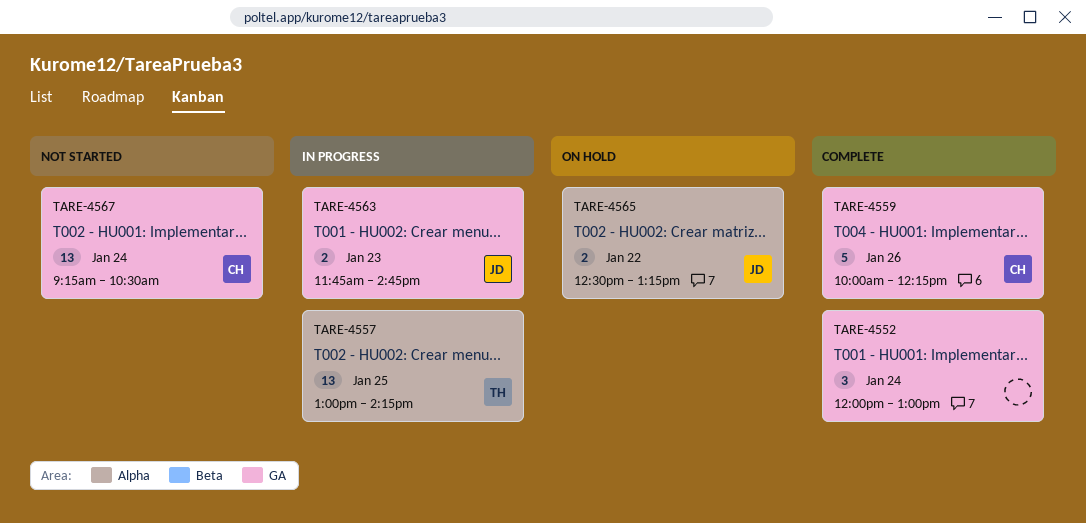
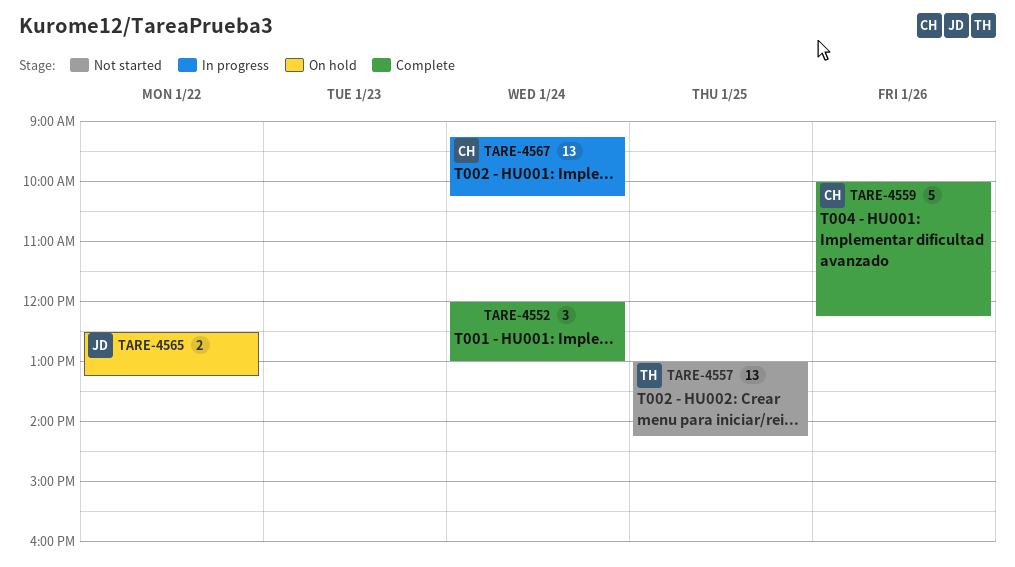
TARE-4557, status: In progress -> Not started
TARE-4563: present -> none
TARE-4567, status: Not started -> In progress
TARE-4567, ends: 10:30 -> 10:15

